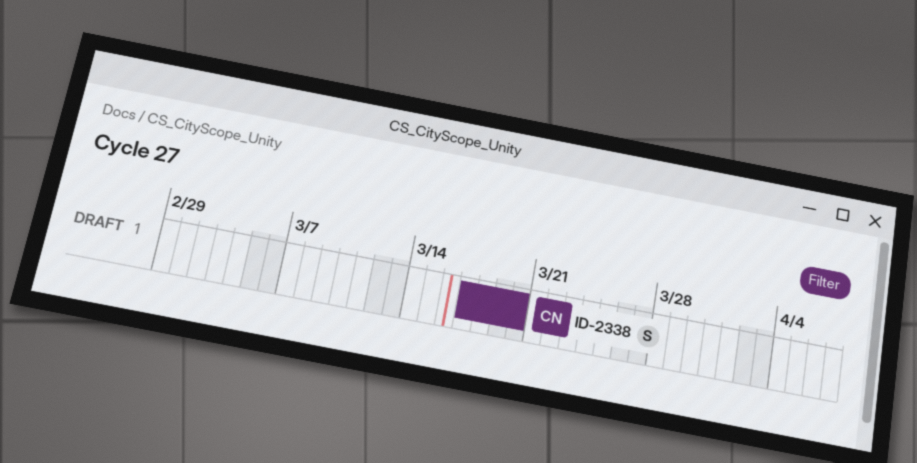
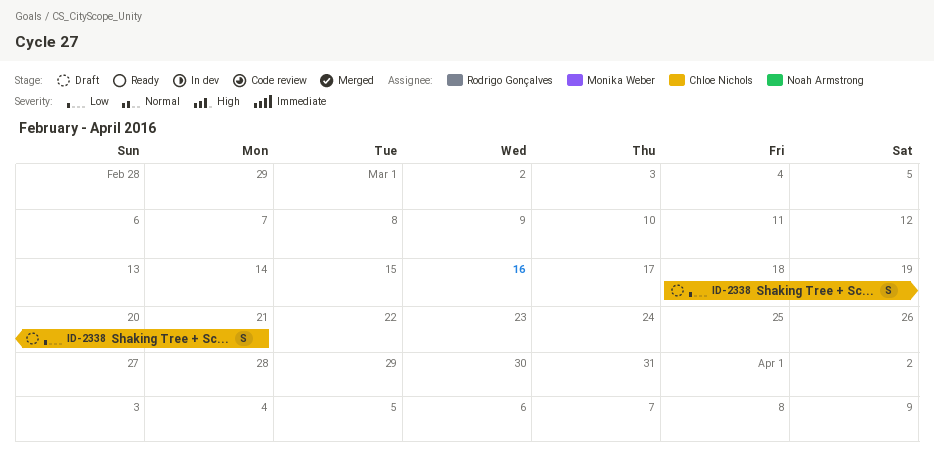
ID-2338, start: Mar 17 -> Mar 18
ID-2338, due: Mar 20 -> Mar 21

